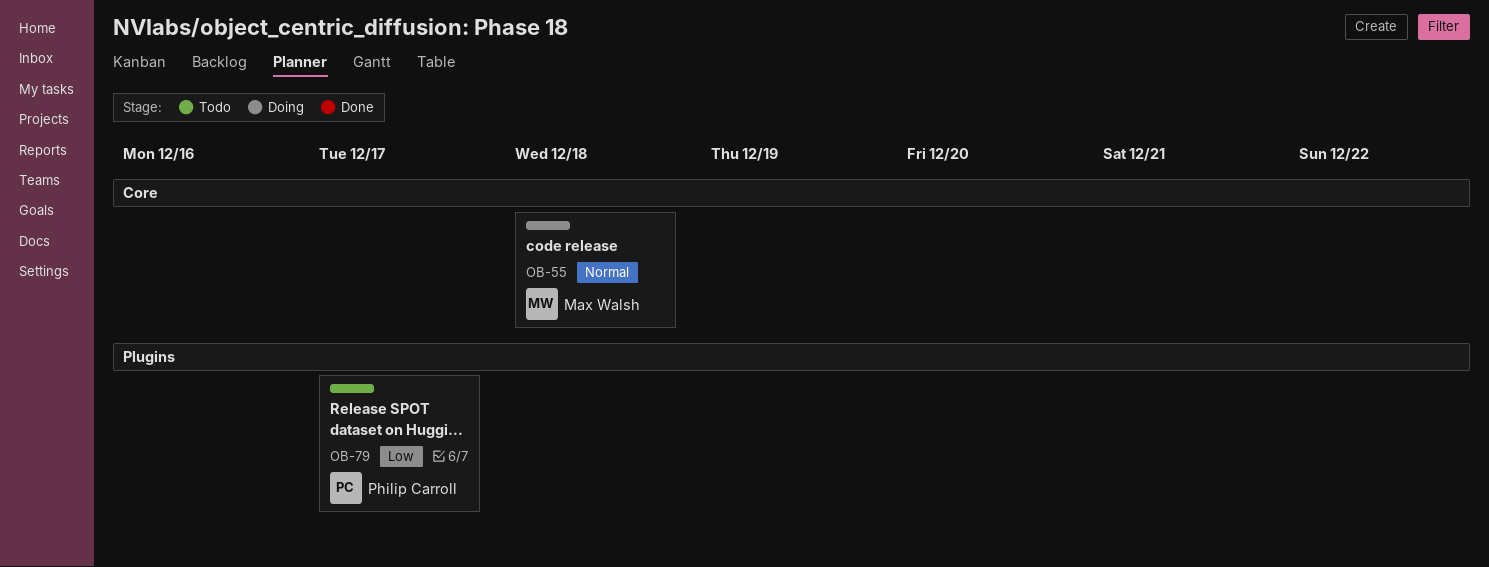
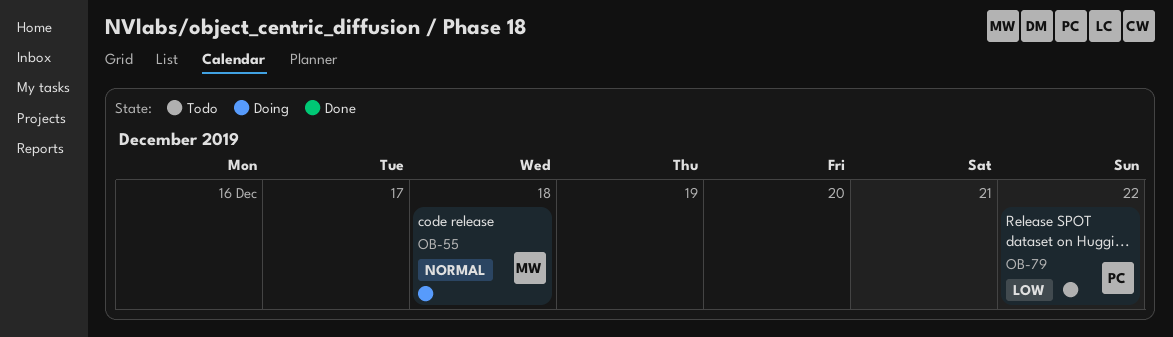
OB-79, due: Dec 17 -> Dec 22

